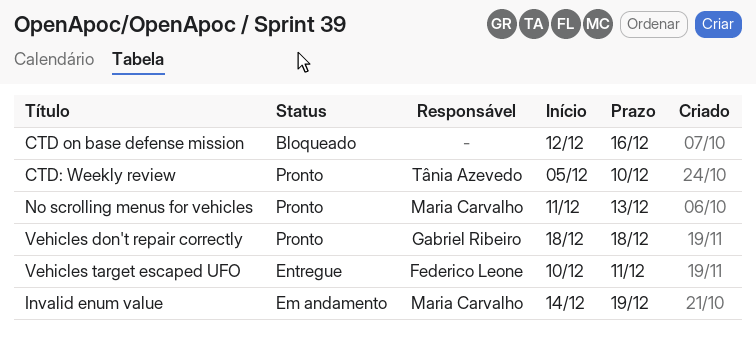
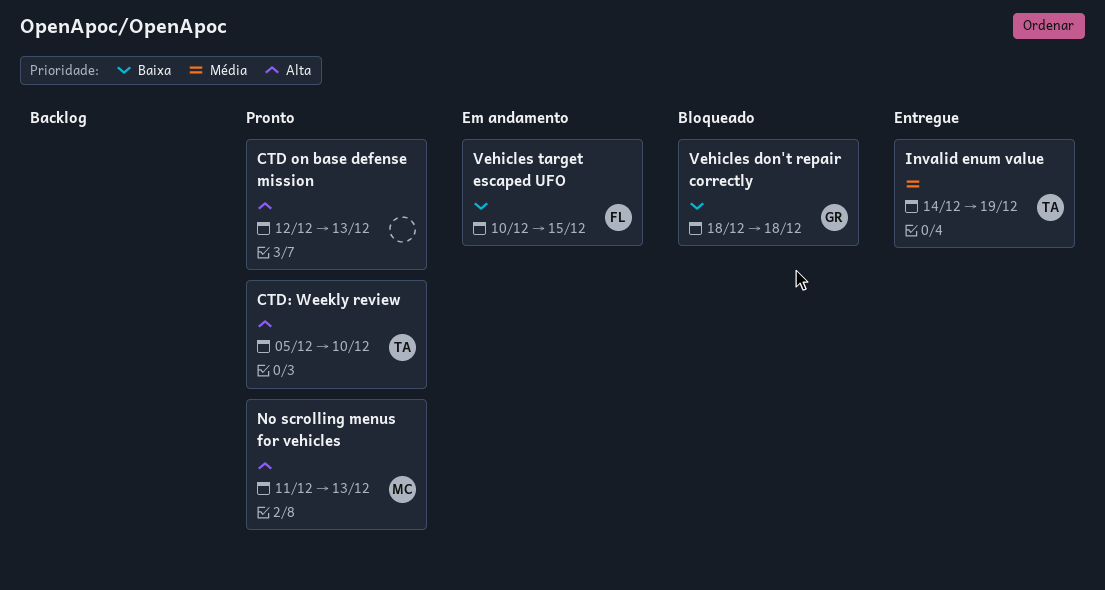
CTD on base defense mission, status: Bloqueado -> Pronto
CTD on base defense mission, due: Dec 16 -> Dec 13
Invalid enum value, status: Em andamento -> Entregue
Invalid enum value, owner: Maria Carvalho -> Tânia Azevedo
Vehicles don't repair correctly, status: Pronto -> Bloqueado
Vehicles target escaped UFO, status: Entregue -> Em andamento
Vehicles target escaped UFO, due: Dec 11 -> Dec 15

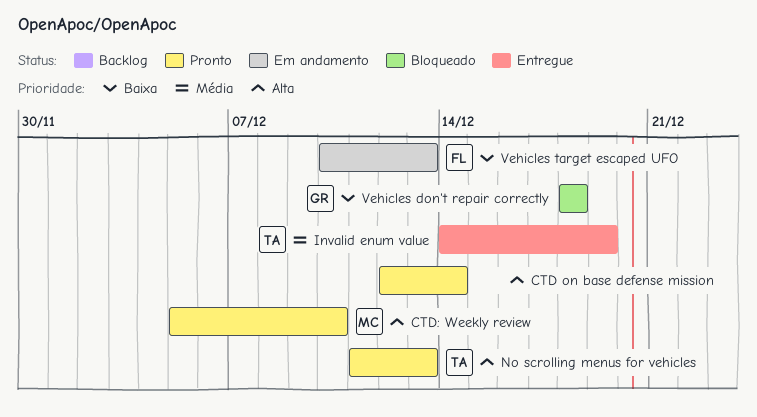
CTD on base defense mission, due: Dec 13 -> Dec 14
CTD: Weekly review, owner: TA -> MC
No scrolling menus for vehicles, owner: MC -> TA
Vehicles target escaped UFO, due: Dec 15 -> Dec 13

